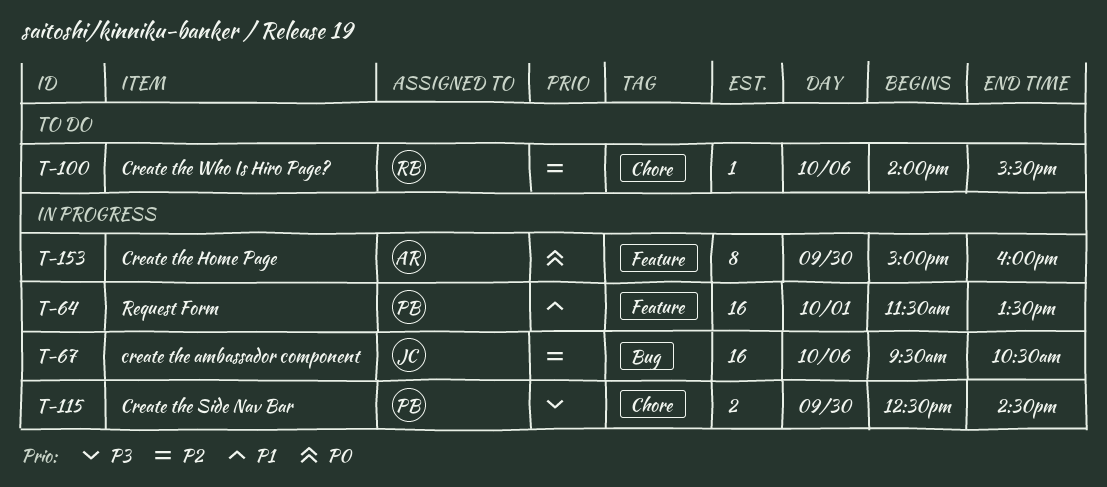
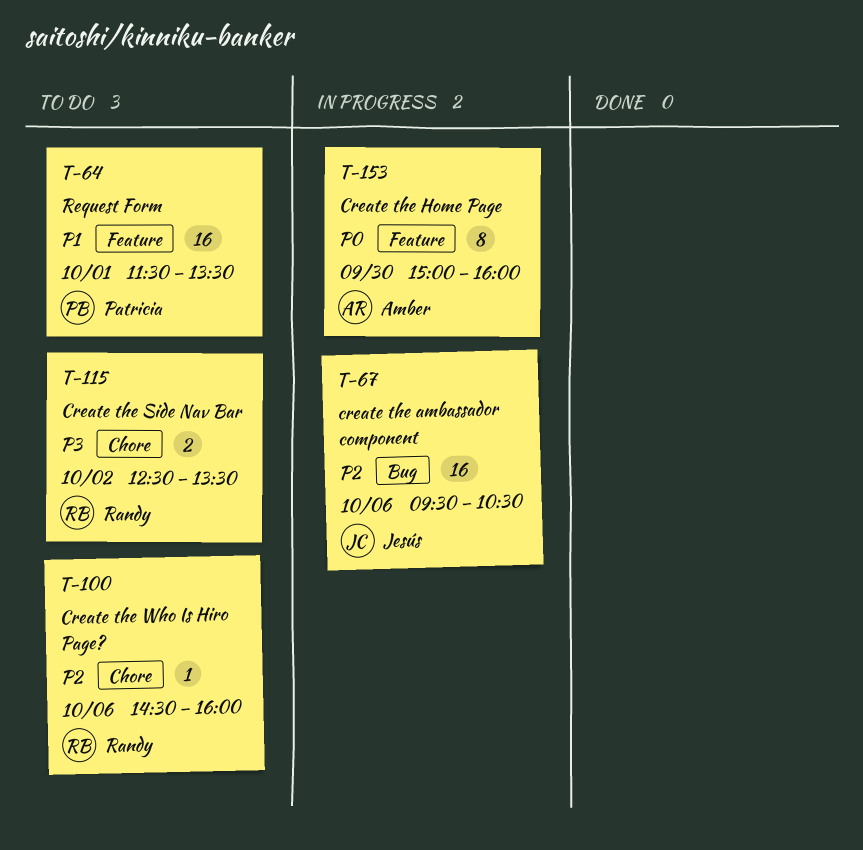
T-64, status: In progress -> To do
T-100, begins: 14:00 -> 14:30
T-100, ends: 15:30 -> 16:00
T-115, status: In progress -> To do
T-115, owner: Patricia -> Randy
T-115, day: Sep 30 -> Oct 2
T-115, ends: 14:30 -> 13:30

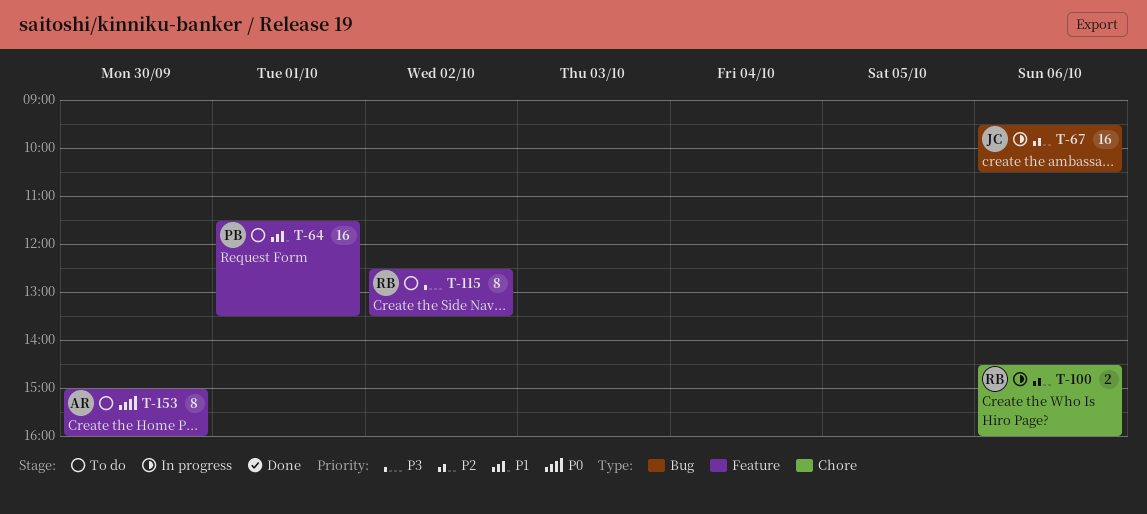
T-100, status: To do -> In progress
T-100, estimate: 1 -> 2
T-115, label: Chore -> Feature
T-115, estimate: 2 -> 8
T-153, status: In progress -> To do

